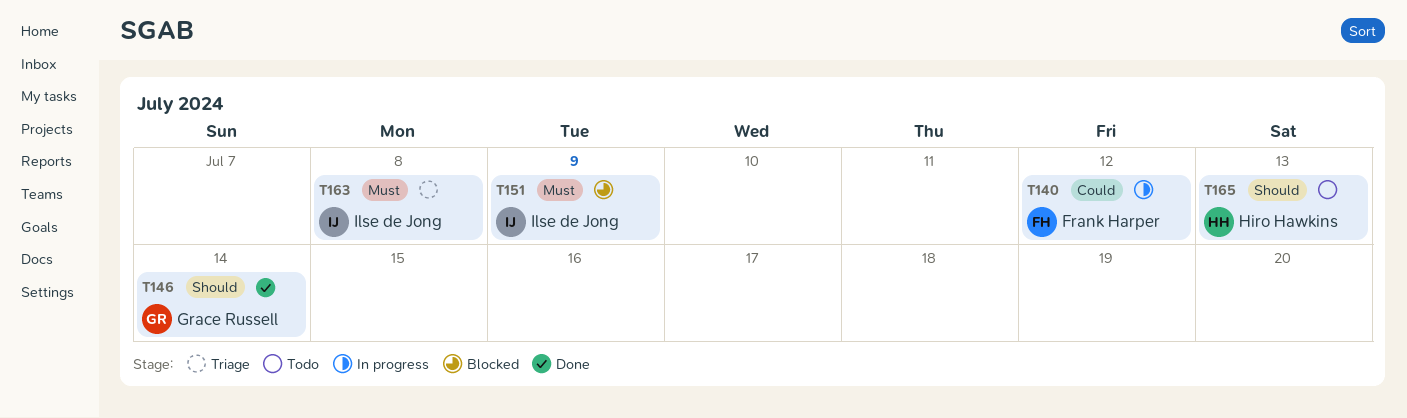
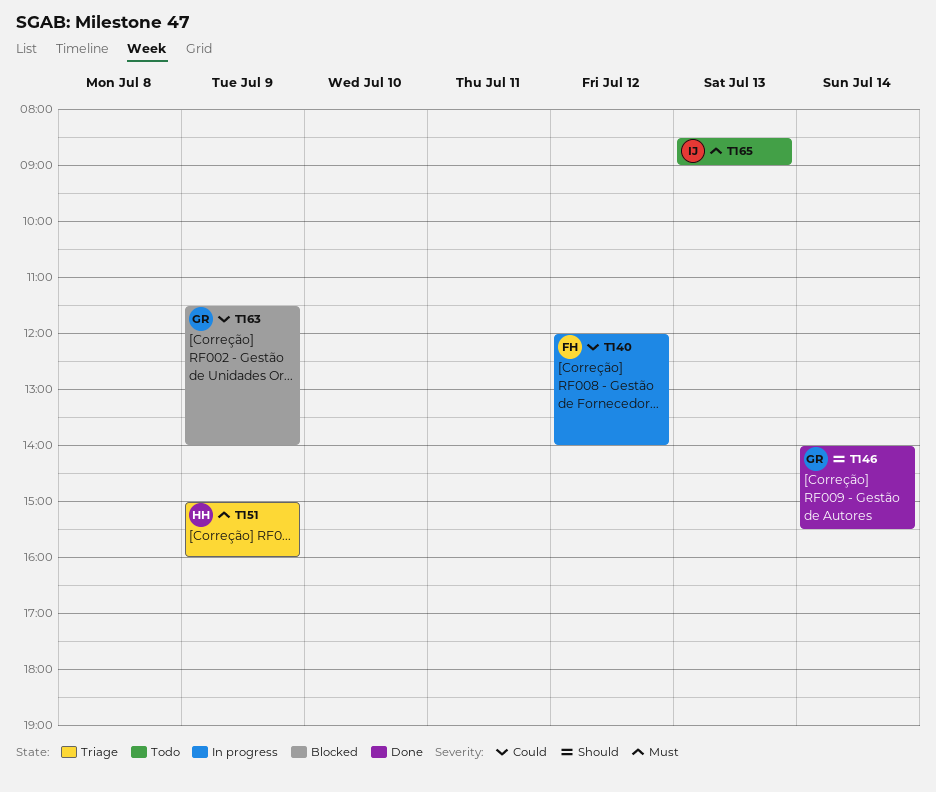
T151, status: Blocked -> Triage
T151, owner: Ilse de Jong -> Hiro Hawkins
T163, status: Triage -> Blocked
T163, owner: Ilse de Jong -> Grace Russell
T163, priority: Must -> Could
T163, day: Jul 8 -> Jul 9
T165, owner: Hiro Hawkins -> Ilse de Jong
T165, priority: Should -> Must

